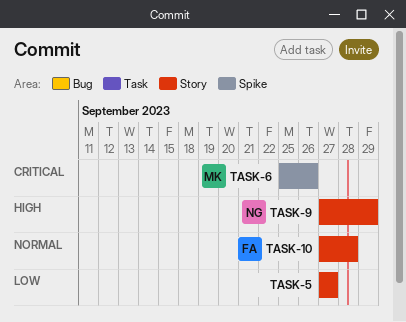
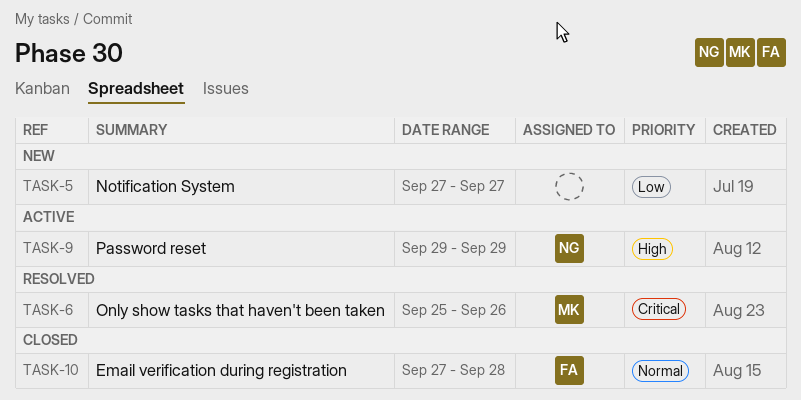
TASK-9, start: Sep 27 -> Sep 29

